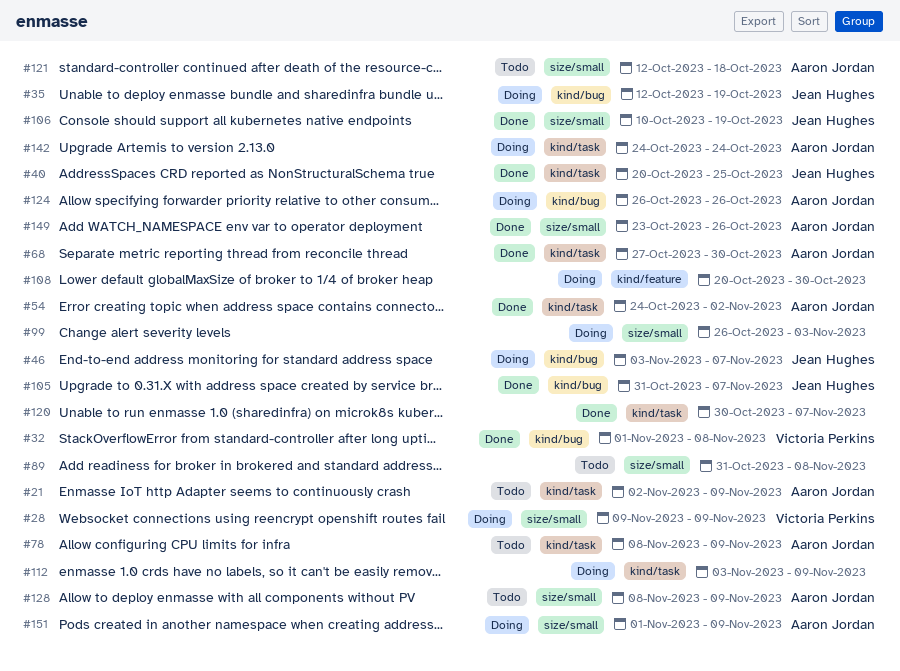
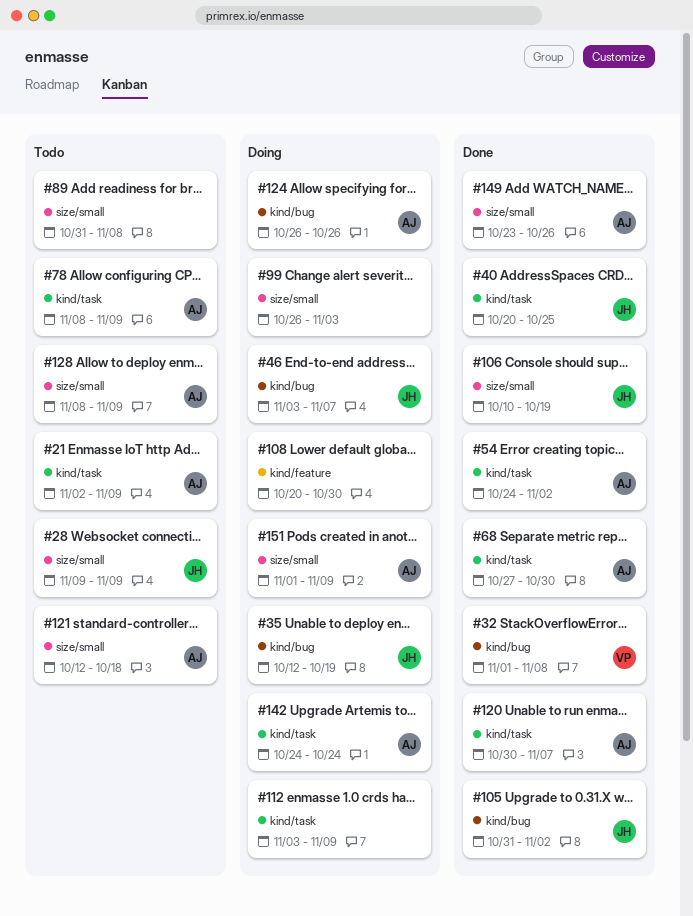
#28, status: Doing -> Todo
#28, owner: Victoria Perkins -> Jean Hughes
#105, due: Nov 7 -> Nov 2
#120, owner: none -> Aaron Jordan

